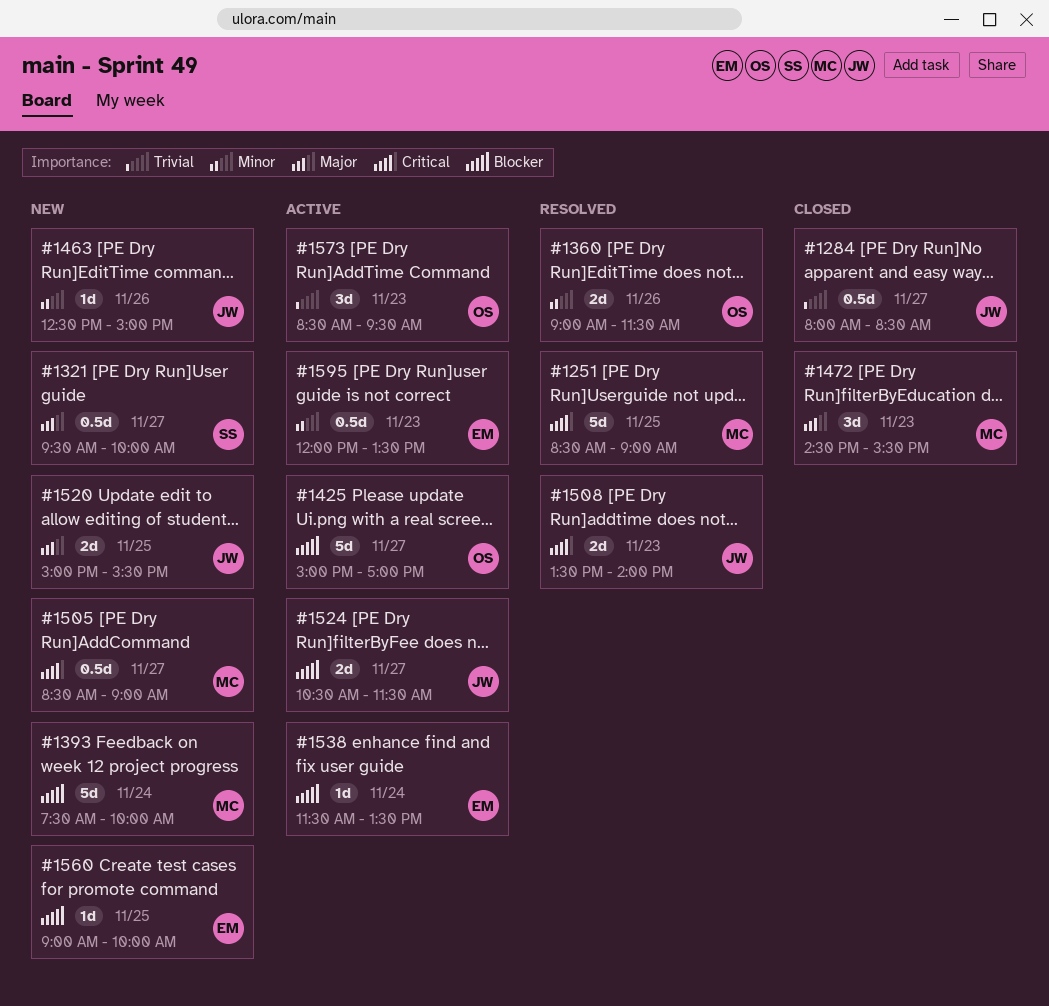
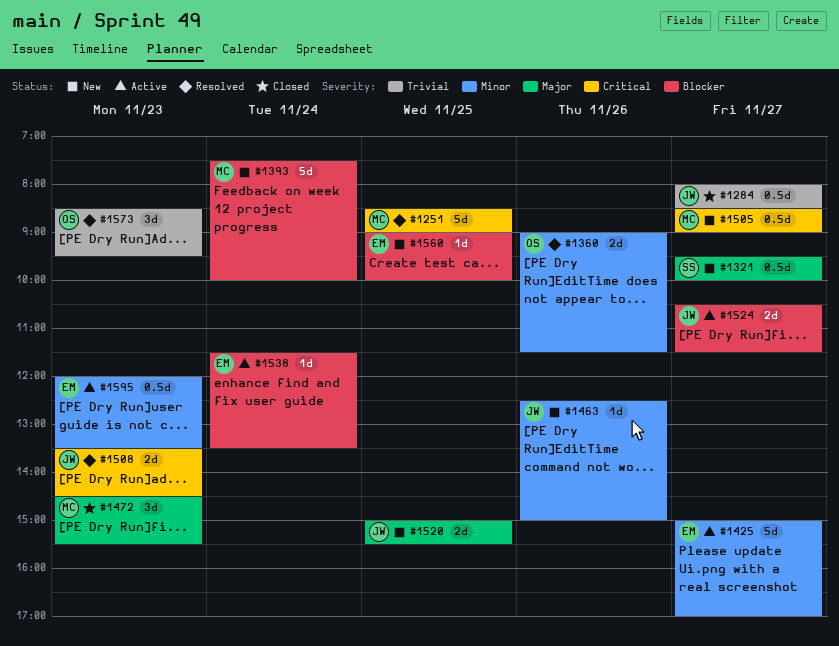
#1425, owner: OS -> EM
#1425, priority: Blocker -> Minor
#1508, ends: 14:00 -> 14:30
#1573, status: Active -> Resolved

